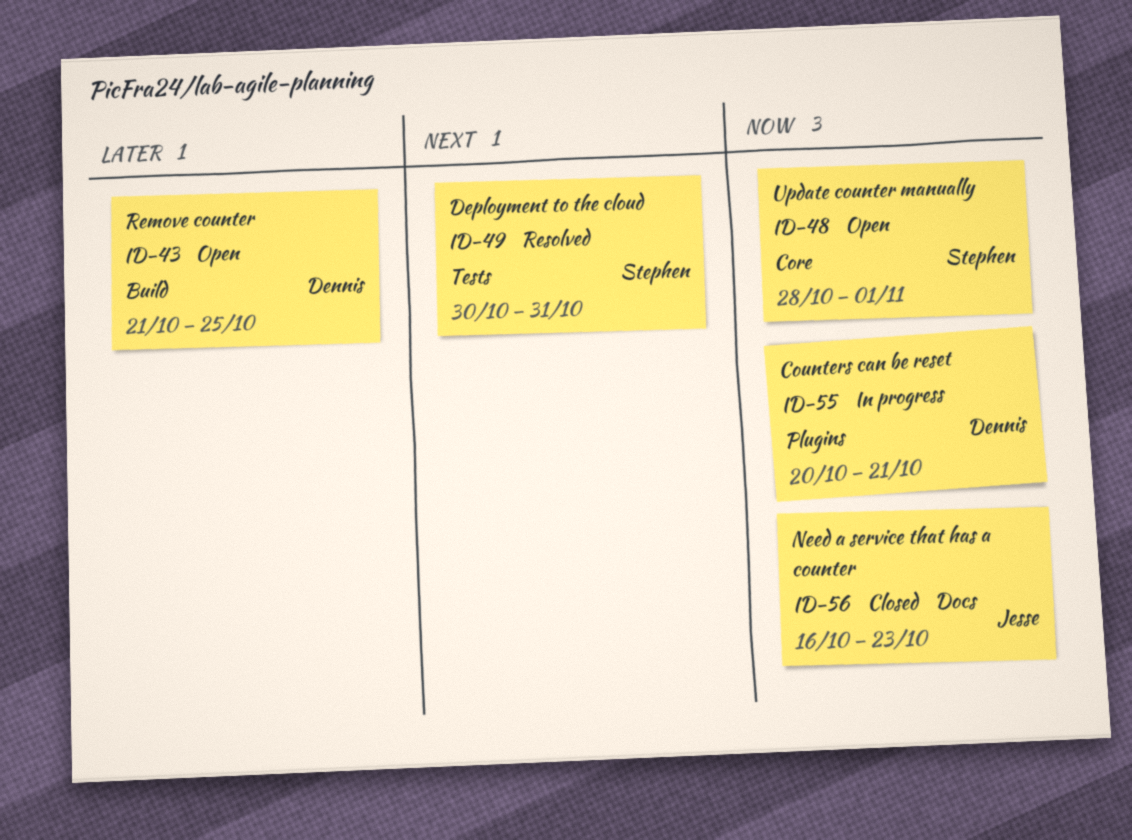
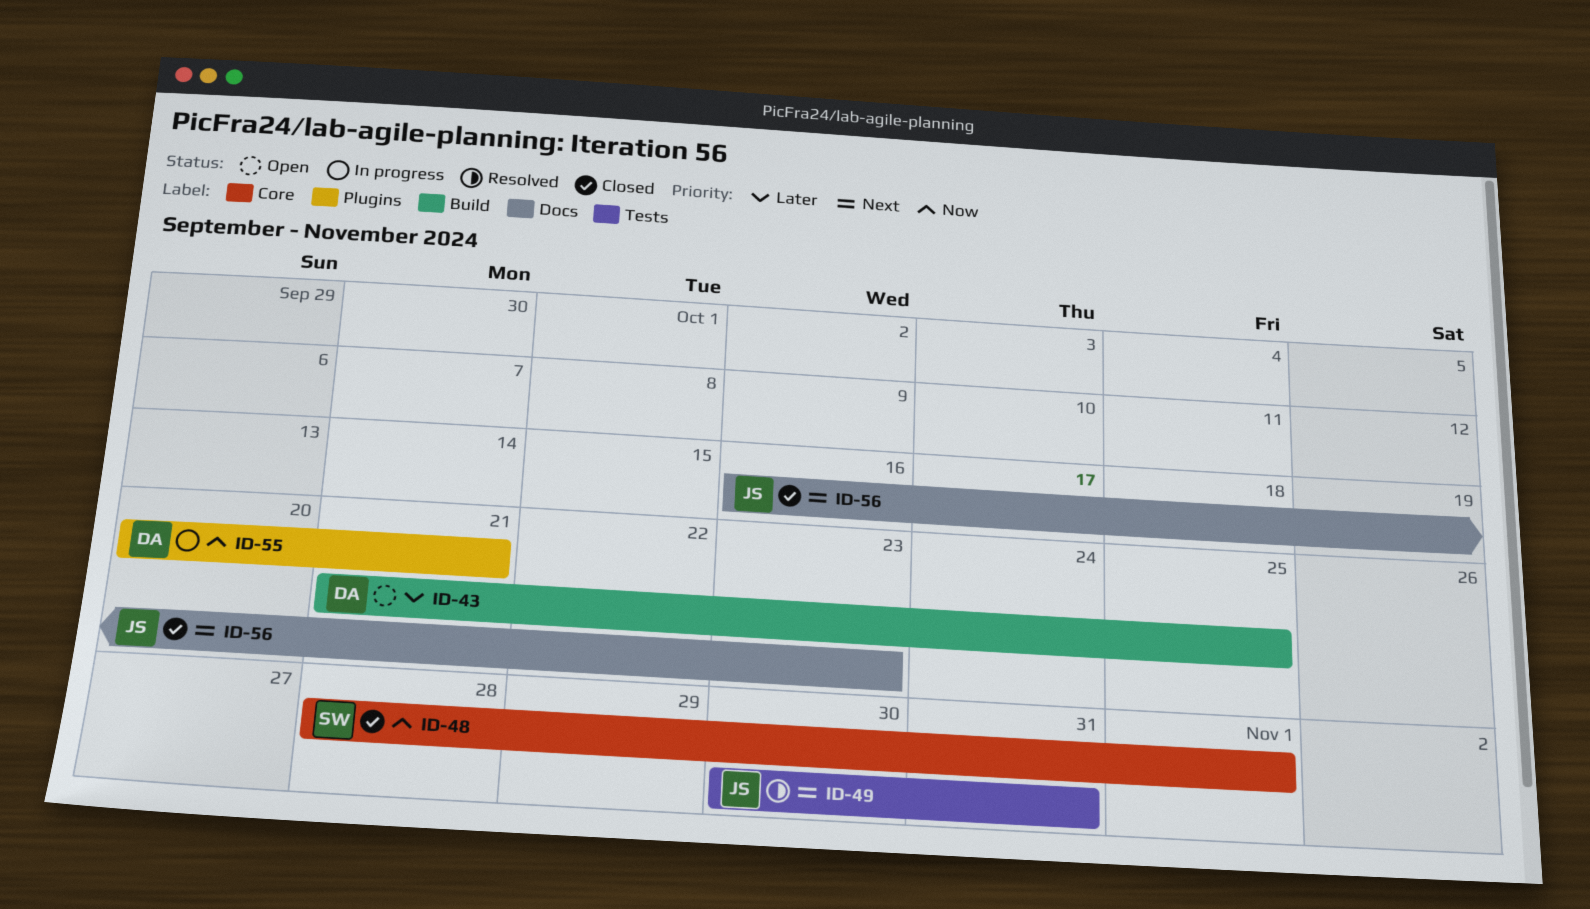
ID-48, status: Open -> Closed
ID-49, owner: Stephen -> Jesse
ID-56, priority: Now -> Next

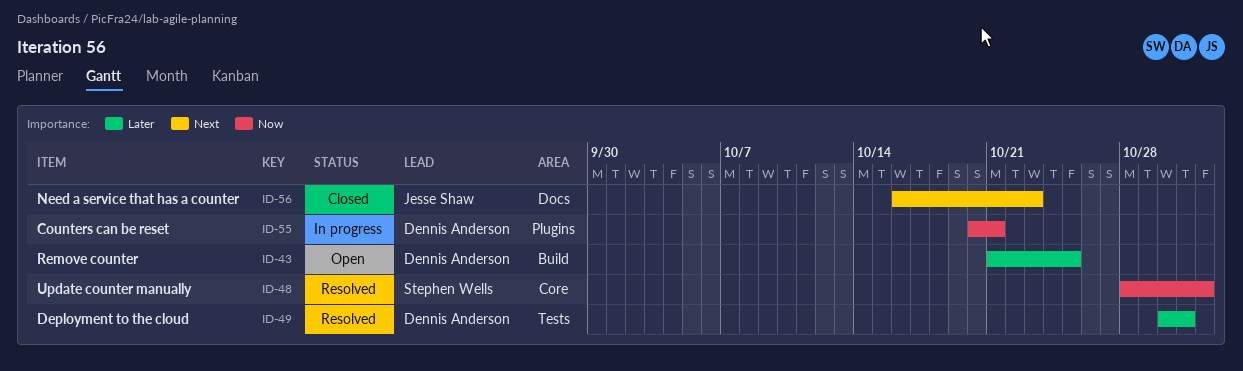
ID-48, status: Closed -> Resolved
ID-49, owner: Jesse Shaw -> Dennis Anderson
ID-49, priority: Next -> Later

